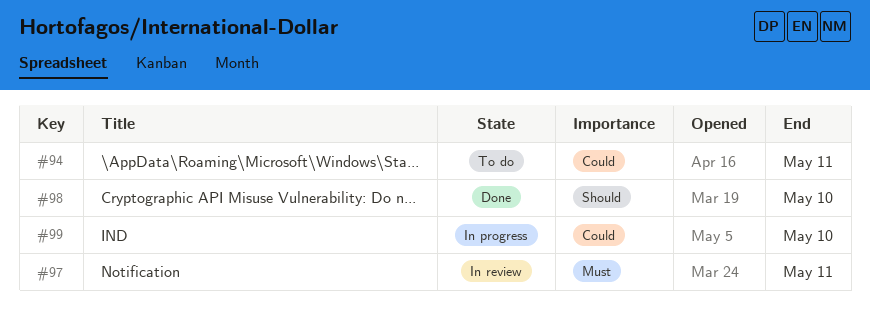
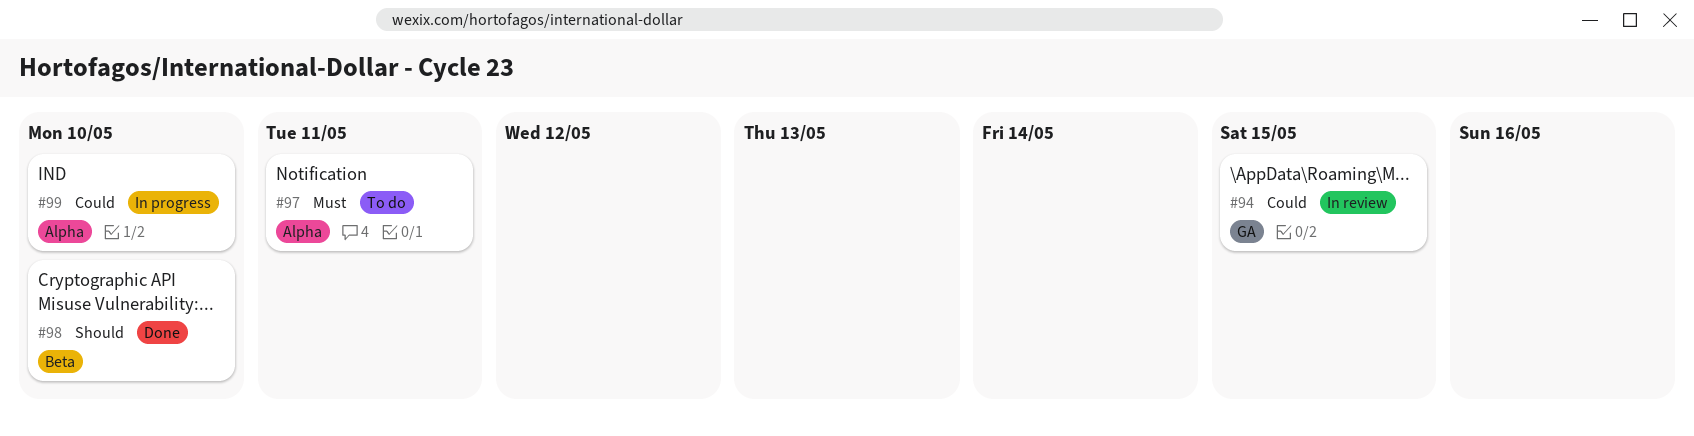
#94, status: To do -> In review
#94, due: May 11 -> May 15
#97, status: In review -> To do

